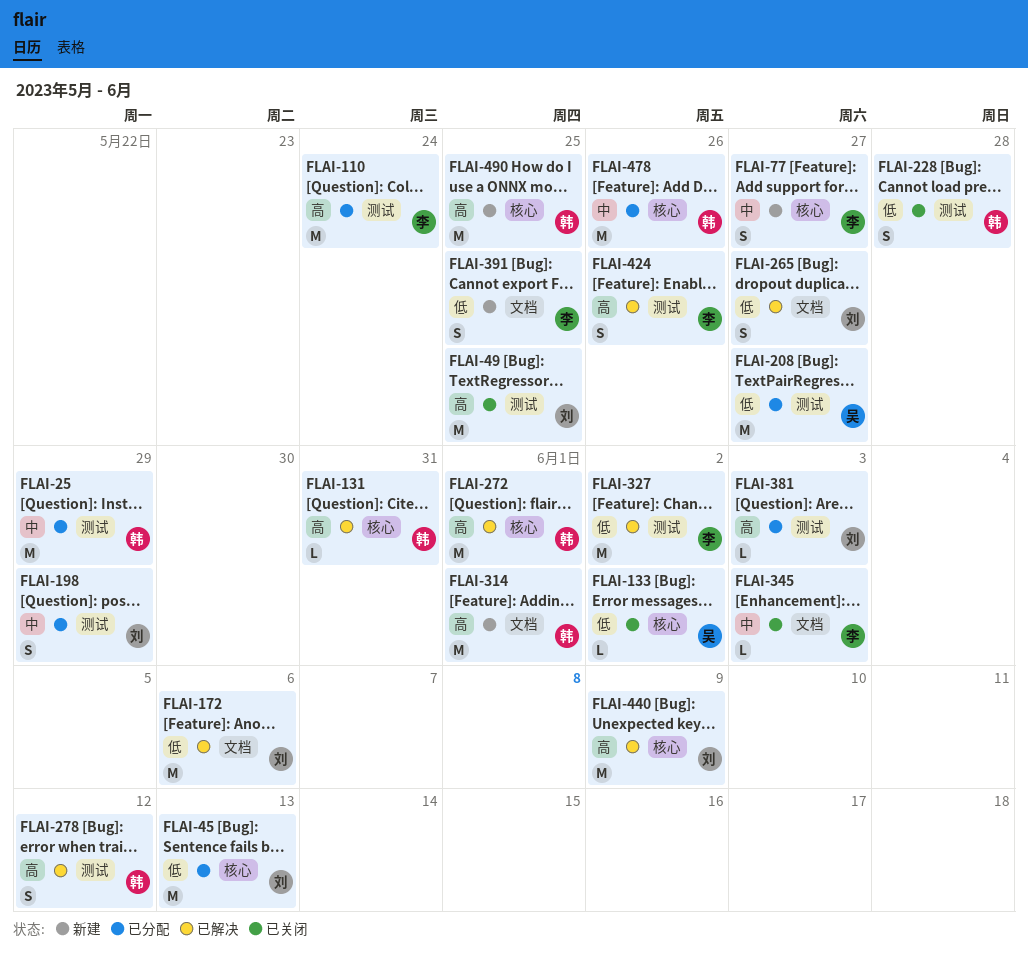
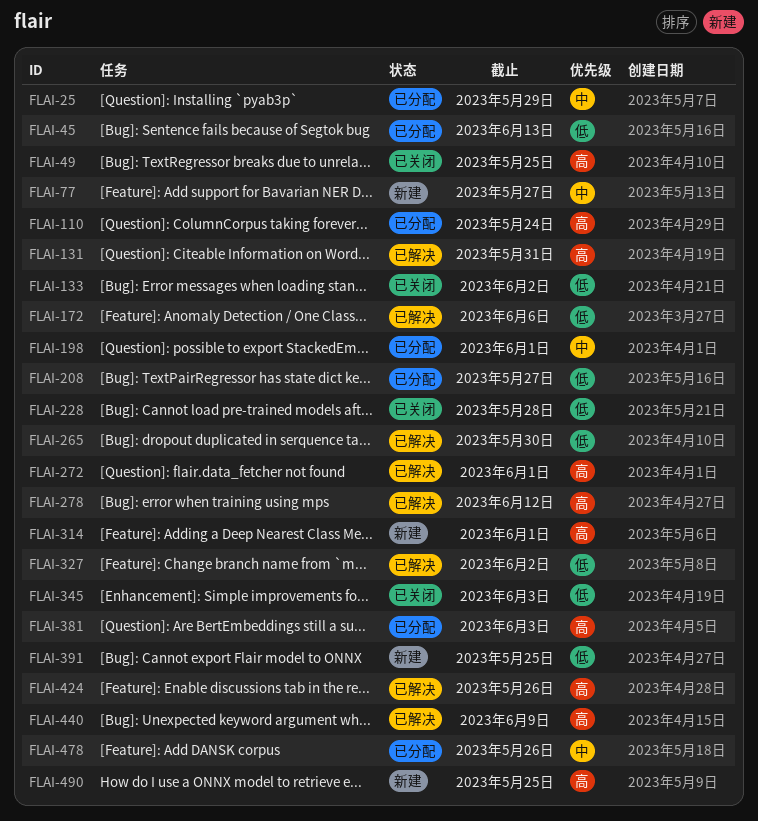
FLAI-198, due: May 29 -> Jun 1
FLAI-265, due: May 27 -> May 30
FLAI-345, priority: 中 -> 低

